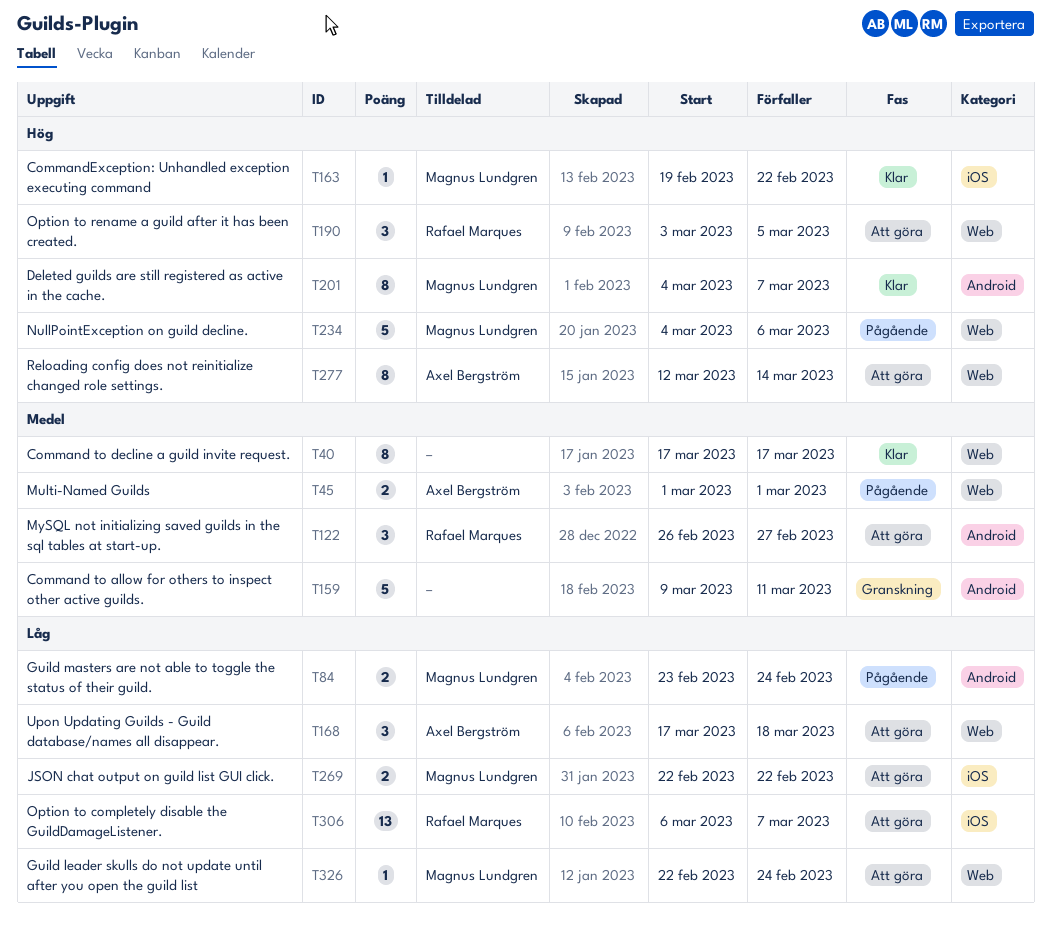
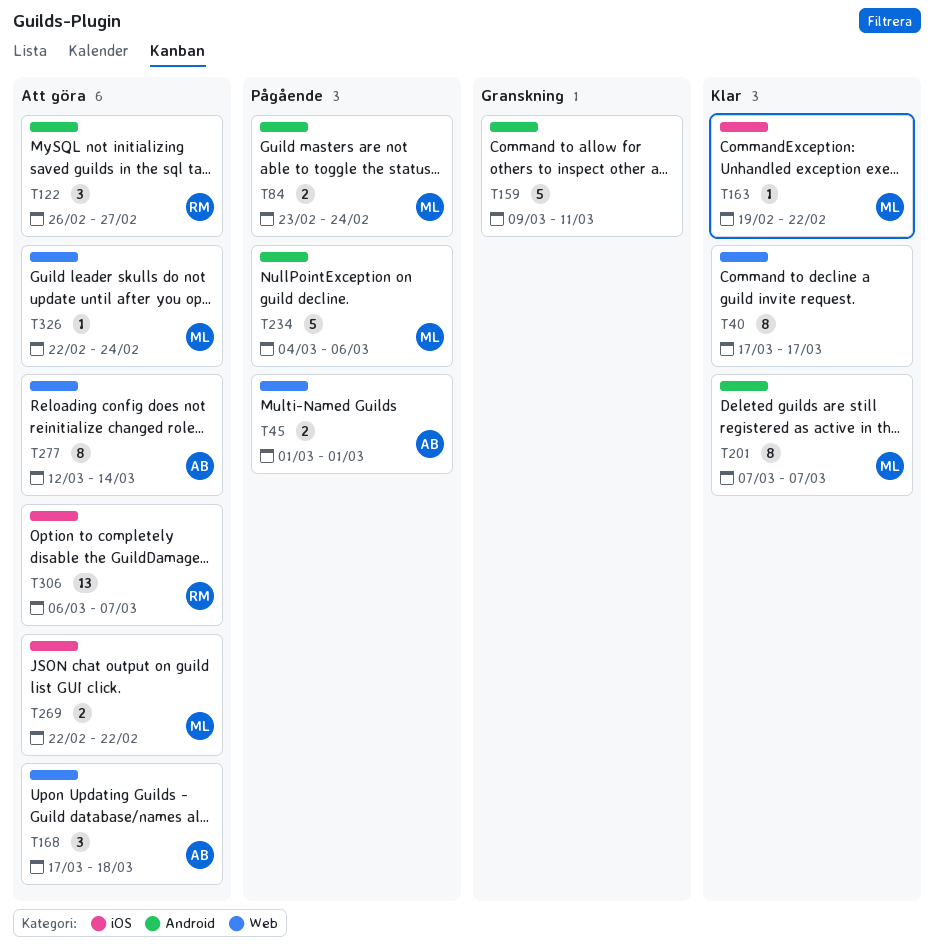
T190: present -> none
T201, start: Mar 4 -> Mar 7
T234, label: Web -> Android

